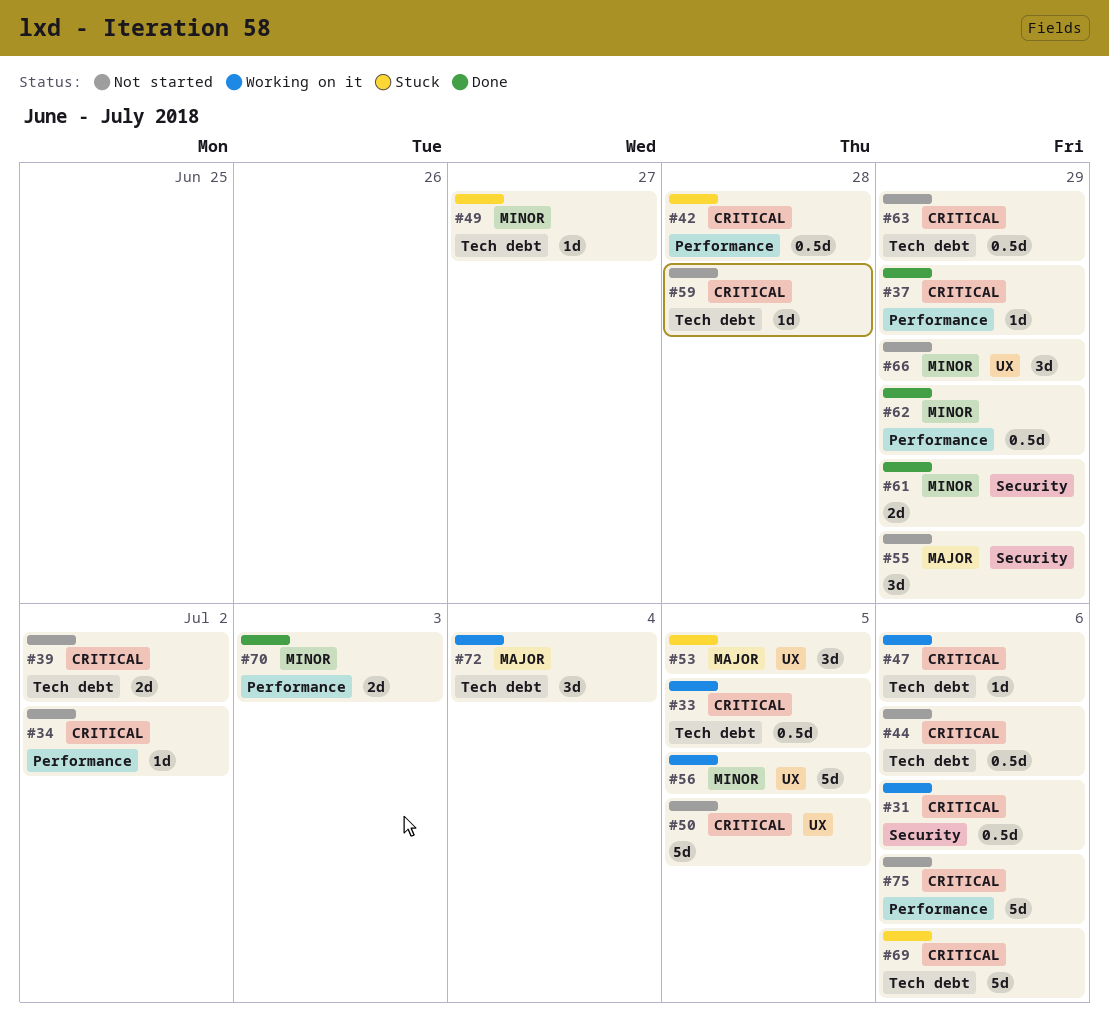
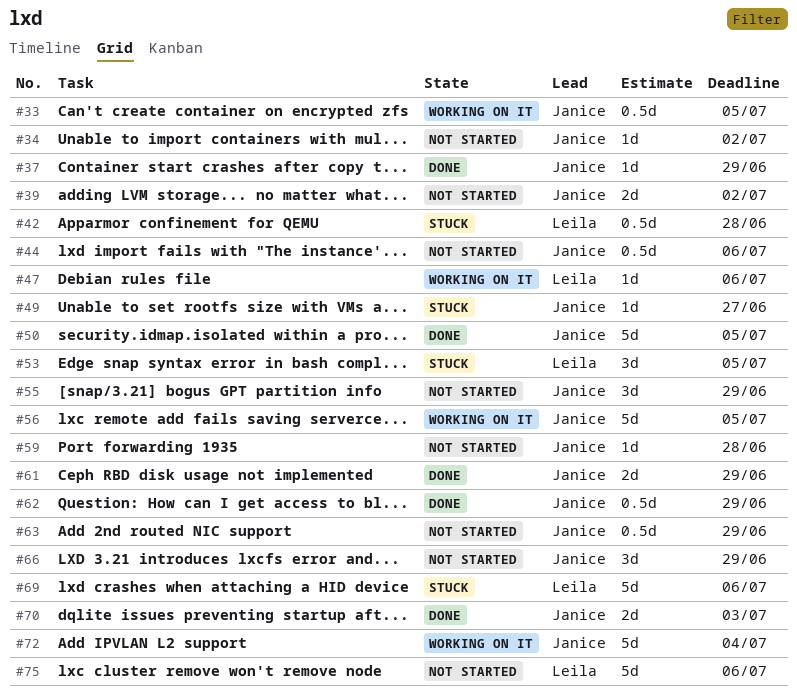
#31: present -> none
#50, status: Not started -> Done
#72, estimate: 3d -> 5d

